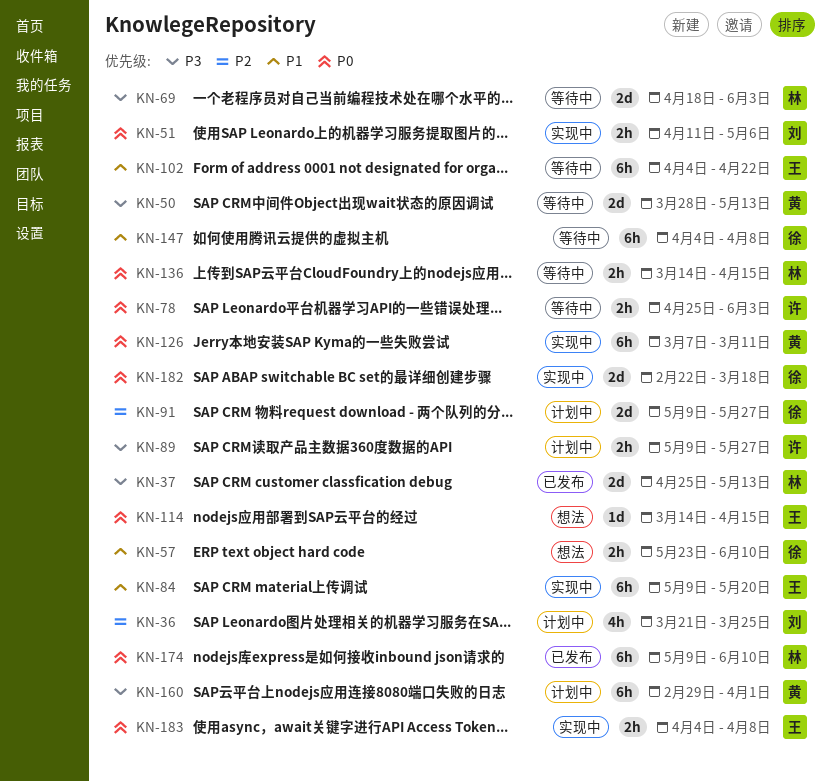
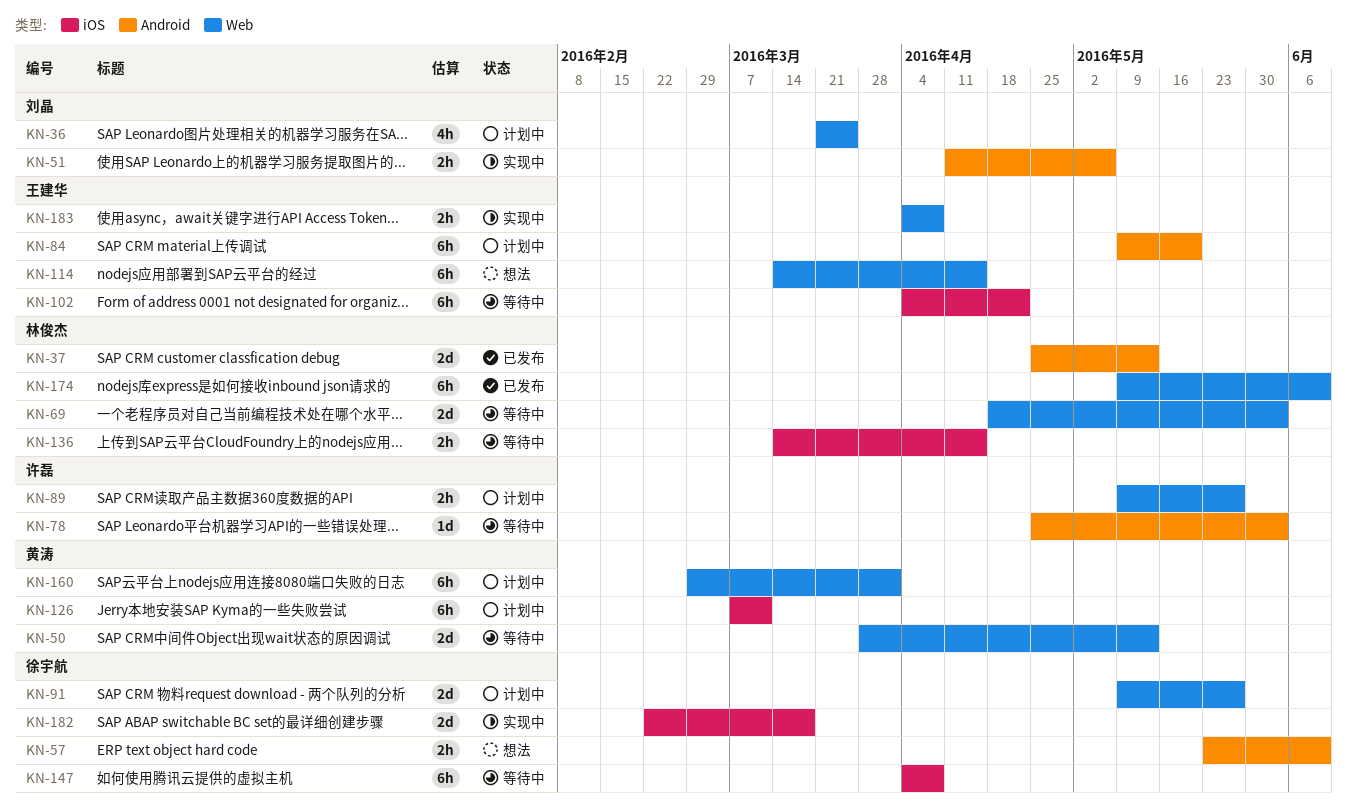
KN-78, estimate: 2h -> 1d
KN-84, status: 实现中 -> 计划中
KN-114, estimate: 1d -> 6h
KN-126, status: 实现中 -> 计划中

